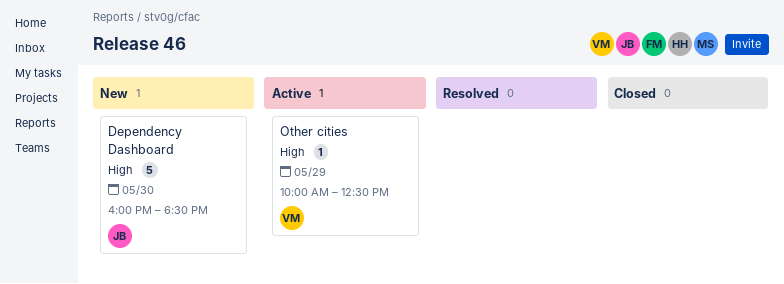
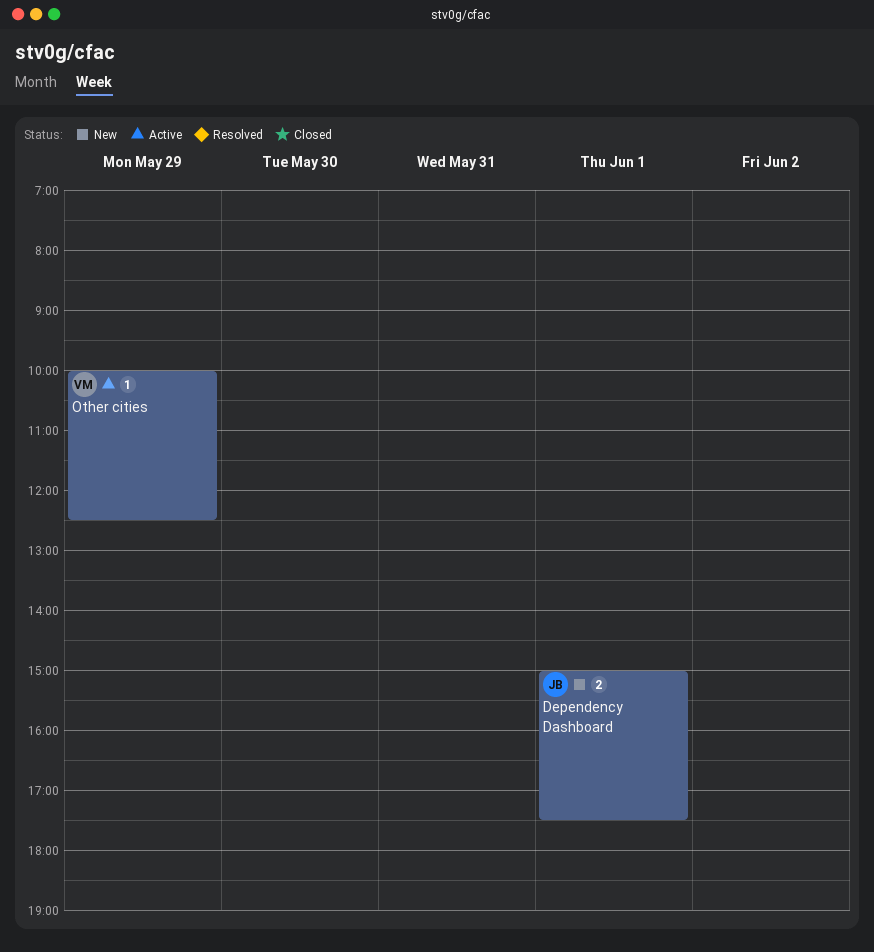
Dependency Dashboard, estimate: 5 -> 2
Dependency Dashboard, day: May 30 -> Jun 1
Dependency Dashboard, begins: 16:00 -> 15:00
Dependency Dashboard, ends: 18:30 -> 17:30

